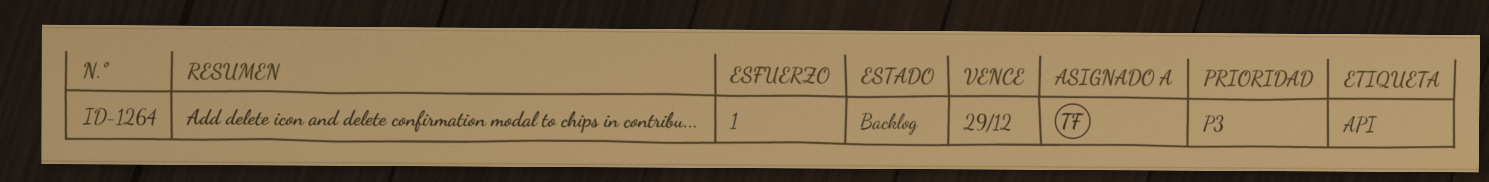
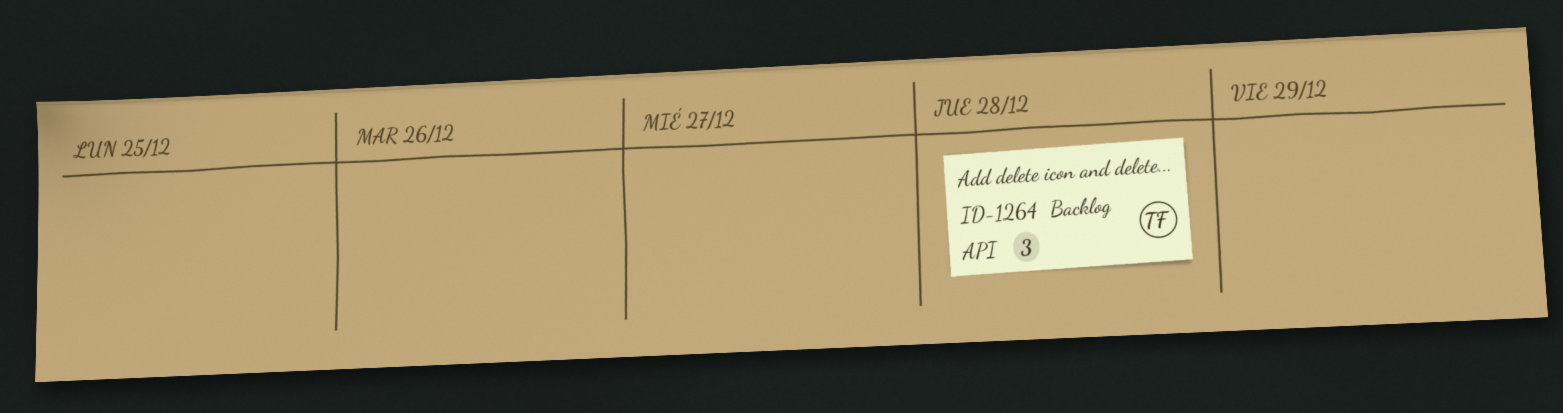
ID-1264, estimate: 1 -> 3
ID-1264, due: Dec 29 -> Dec 28

